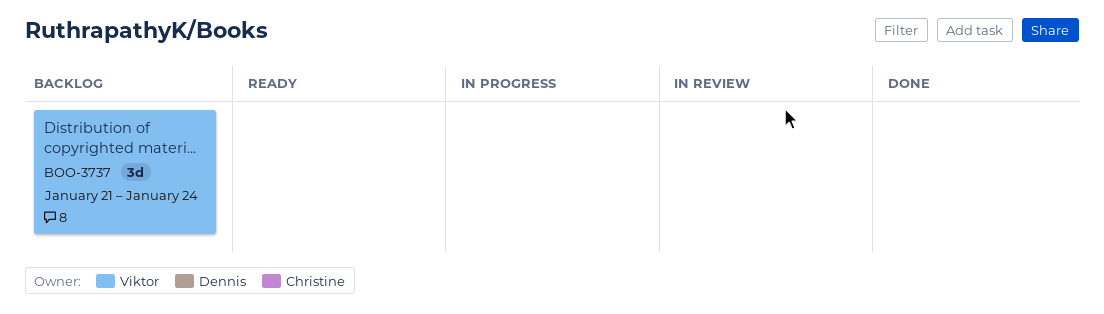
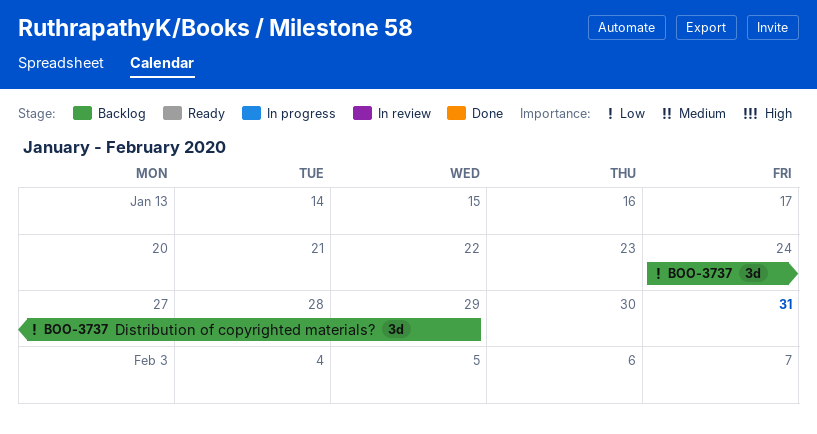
BOO-3737, start: Jan 21 -> Jan 24
BOO-3737, due: Jan 24 -> Jan 29

